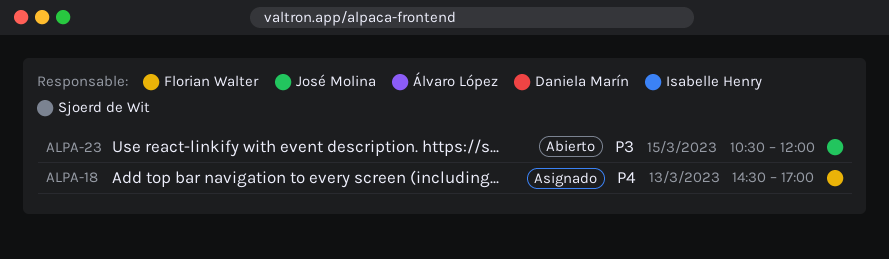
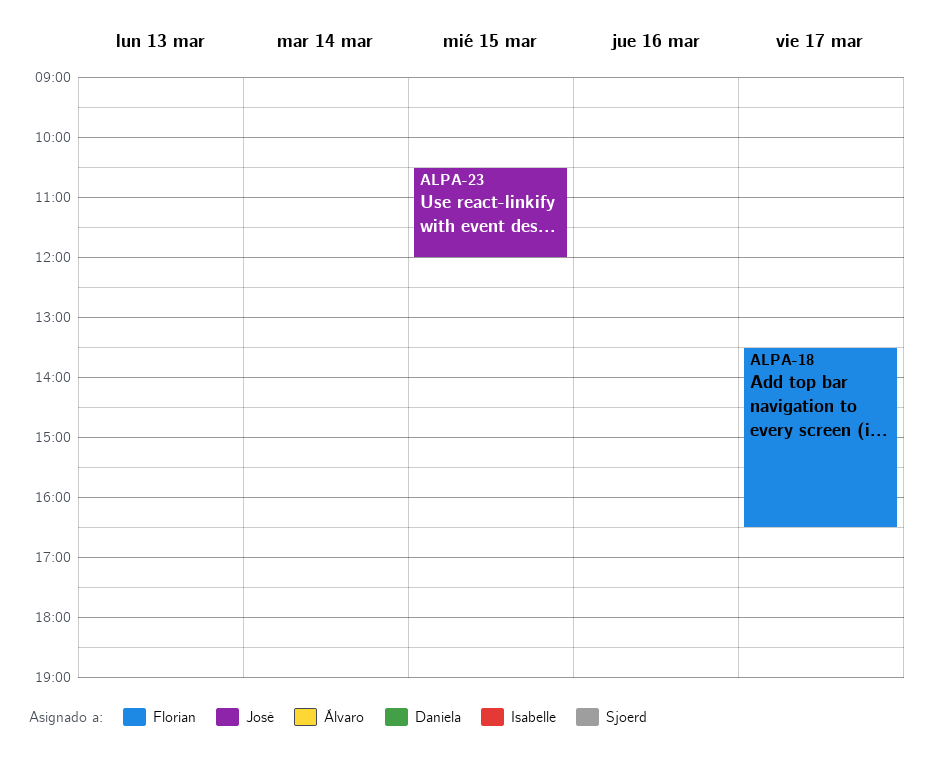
ALPA-18, day: Mar 13 -> Mar 17
ALPA-18, begins: 14:30 -> 13:30
ALPA-18, ends: 17:00 -> 16:30

